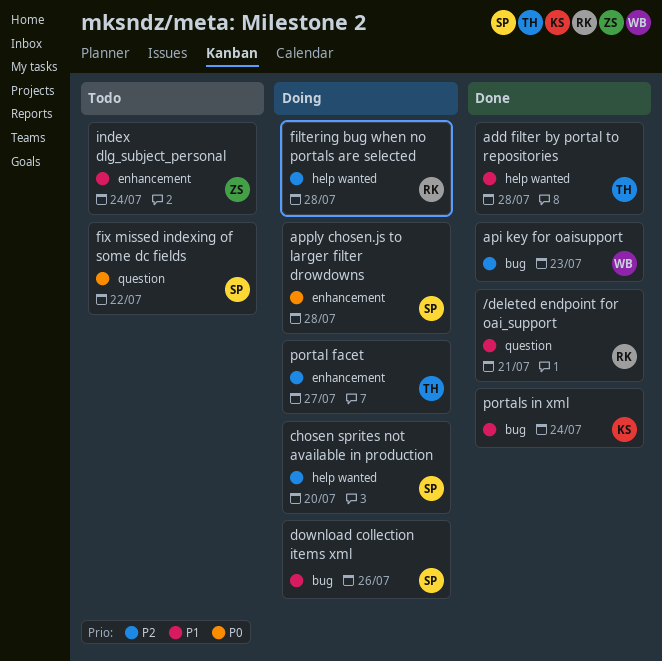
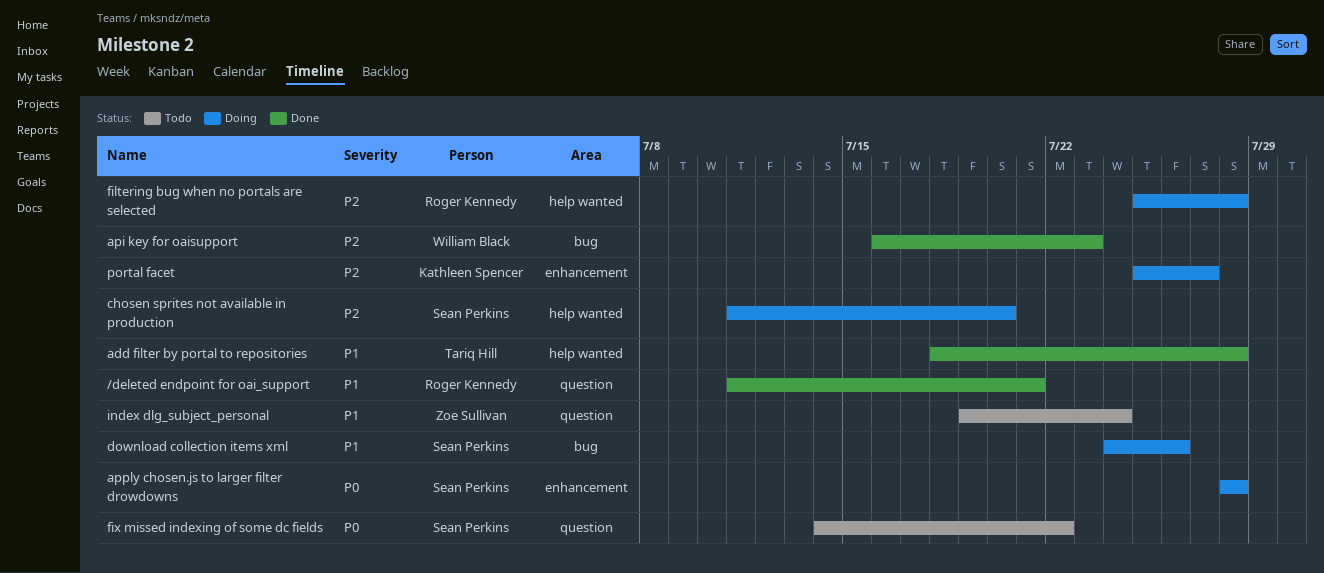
index dlg_subject_personal, label: enhancement -> question
portal facet, owner: Tariq Hill -> Kathleen Spencer
portals in xml: present -> none

